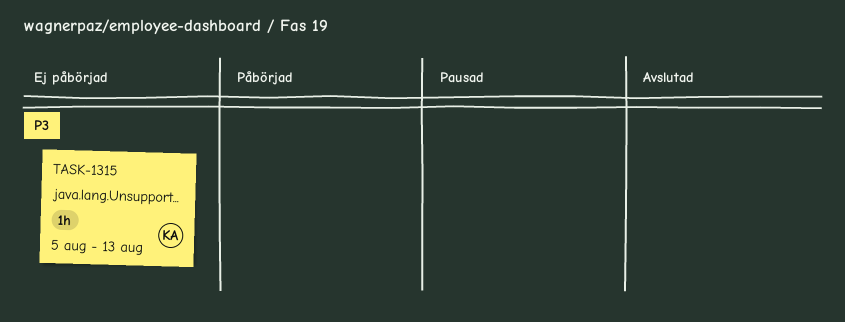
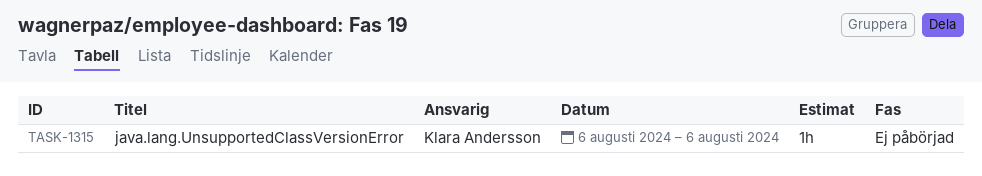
TASK-1315, start: Aug 5 -> Aug 6
TASK-1315, due: Aug 13 -> Aug 6

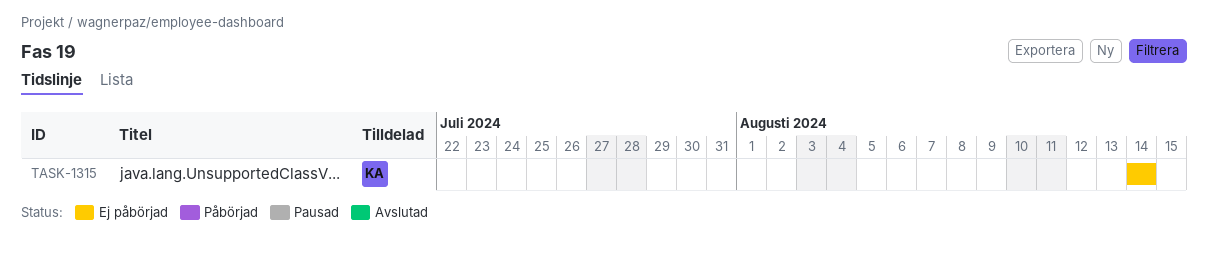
TASK-1315, start: Aug 6 -> Aug 14
TASK-1315, due: Aug 6 -> Aug 14

